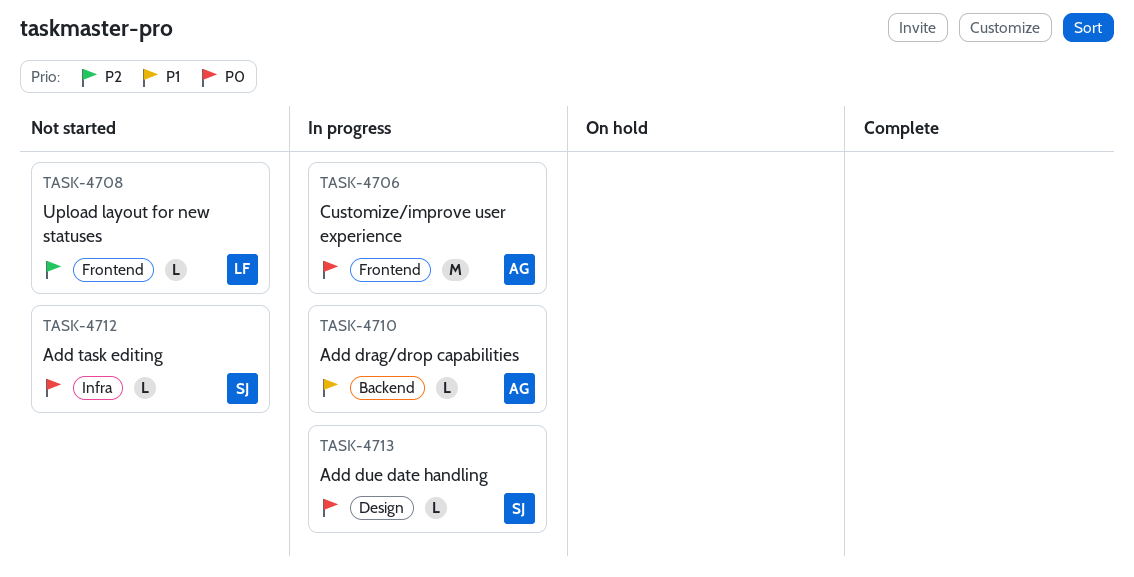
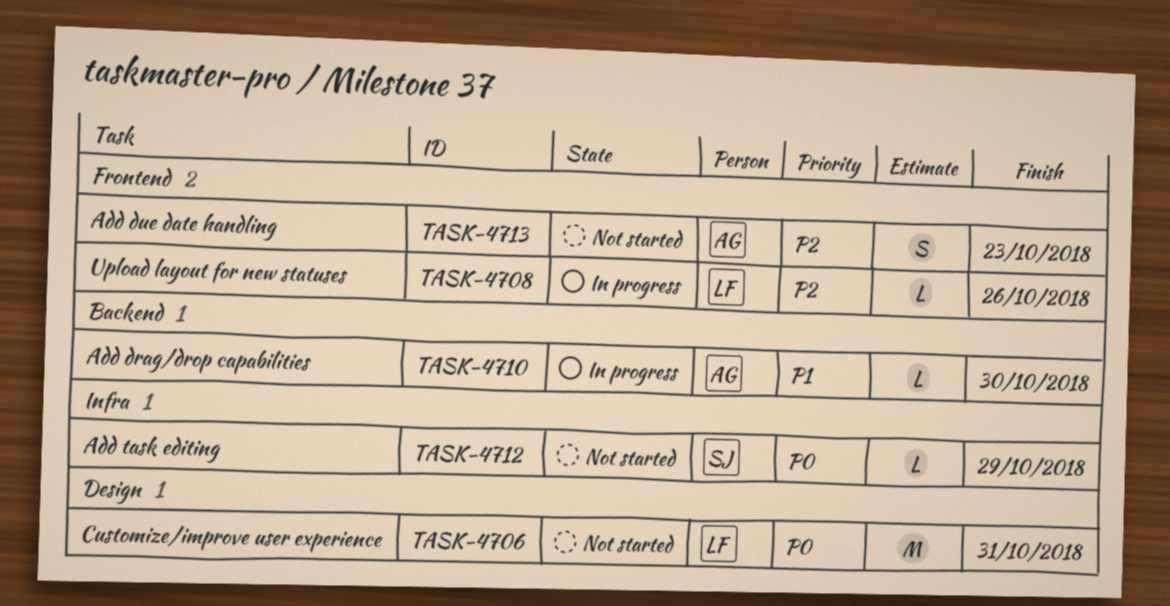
TASK-4706, status: In progress -> Not started
TASK-4706, owner: AG -> LF
TASK-4706, label: Frontend -> Design
TASK-4708, status: Not started -> In progress
TASK-4713, status: In progress -> Not started
TASK-4713, owner: SJ -> AG
TASK-4713, priority: P0 -> P2
TASK-4713, label: Design -> Frontend
TASK-4713, estimate: L -> S

